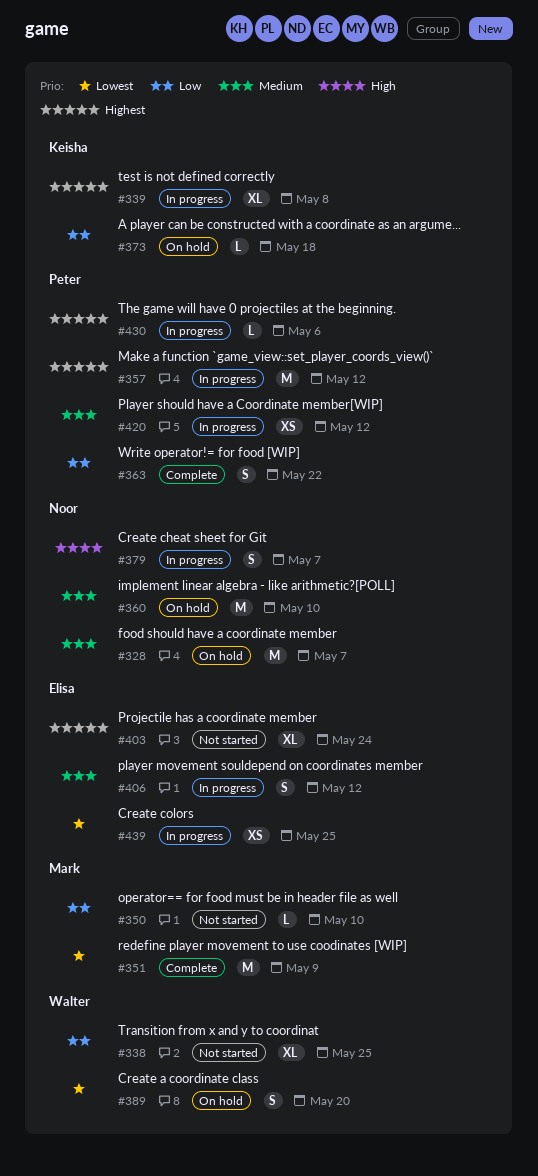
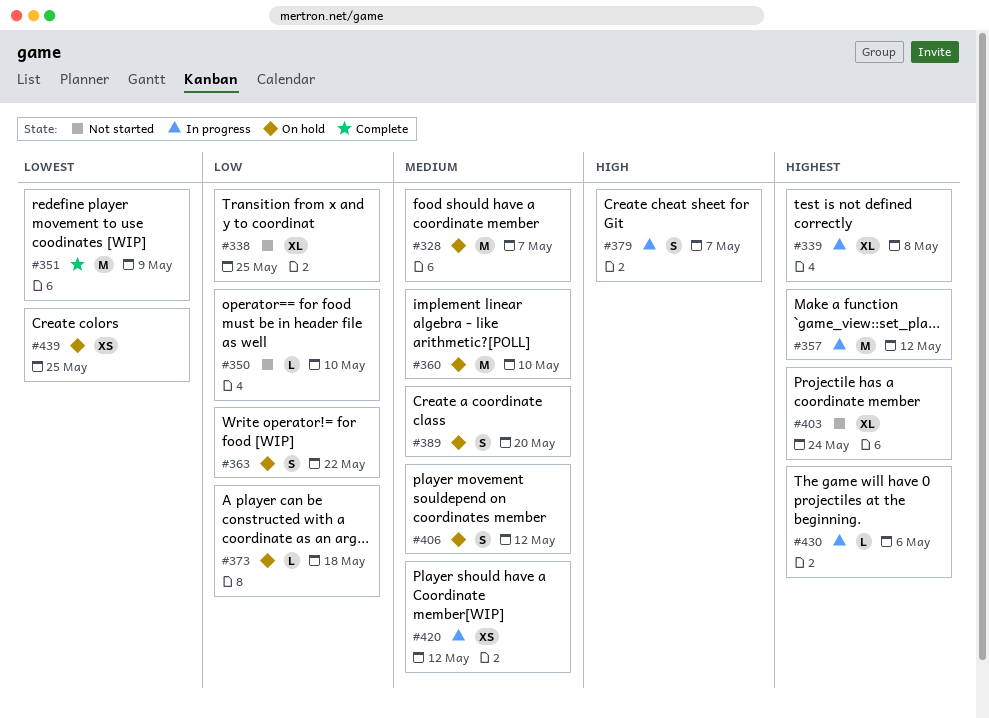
#363, status: Complete -> On hold
#389, priority: Lowest -> Medium
#406, status: In progress -> On hold
#439, status: In progress -> On hold

